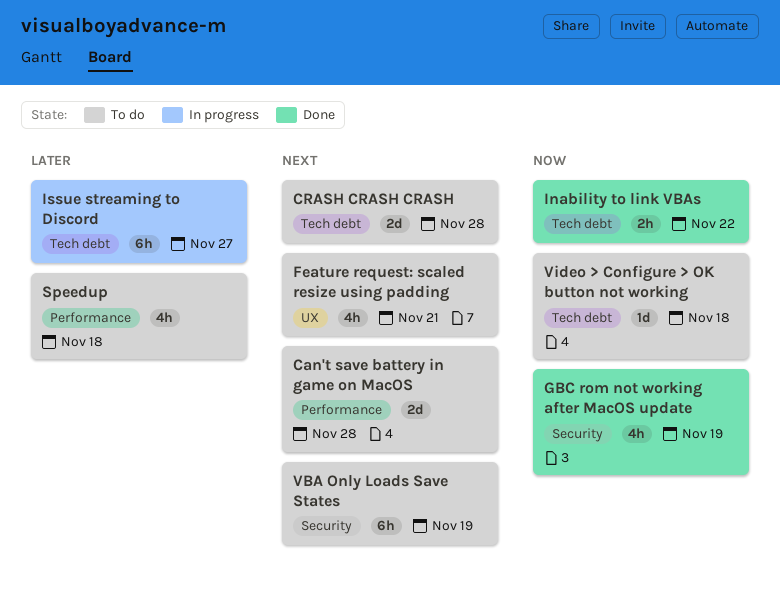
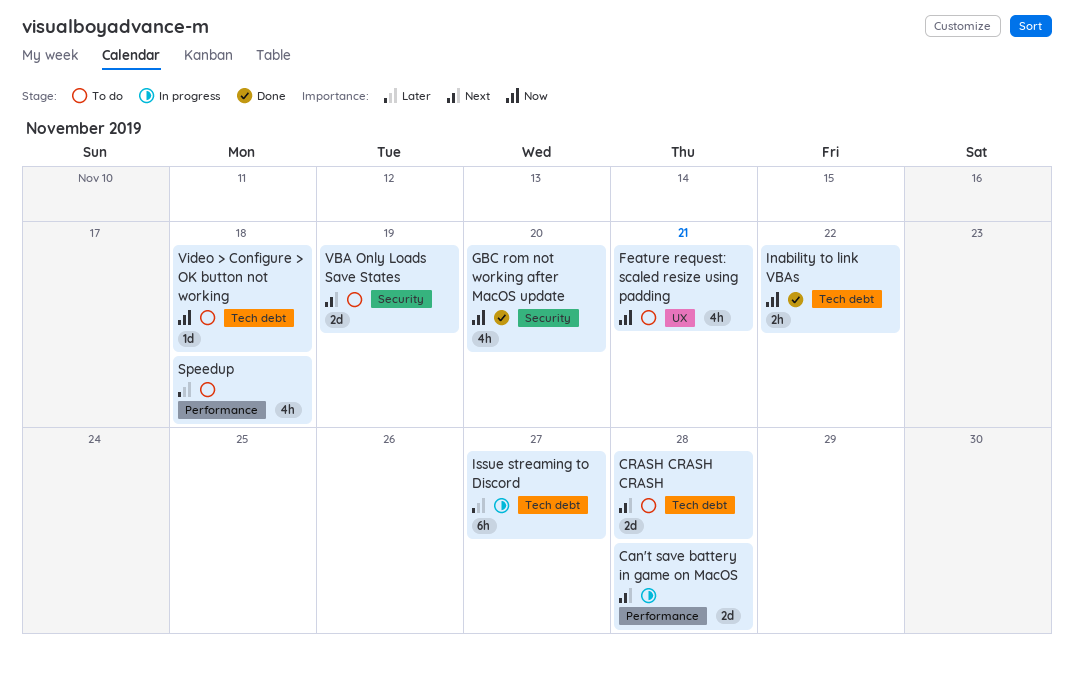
Can't save battery in game on MacOS, status: To do -> In progress
Feature request: scaled resize using padding, priority: Next -> Now
GBC rom not working after MacOS update, due: Nov 19 -> Nov 20
VBA Only Loads Save States, estimate: 6h -> 2d

